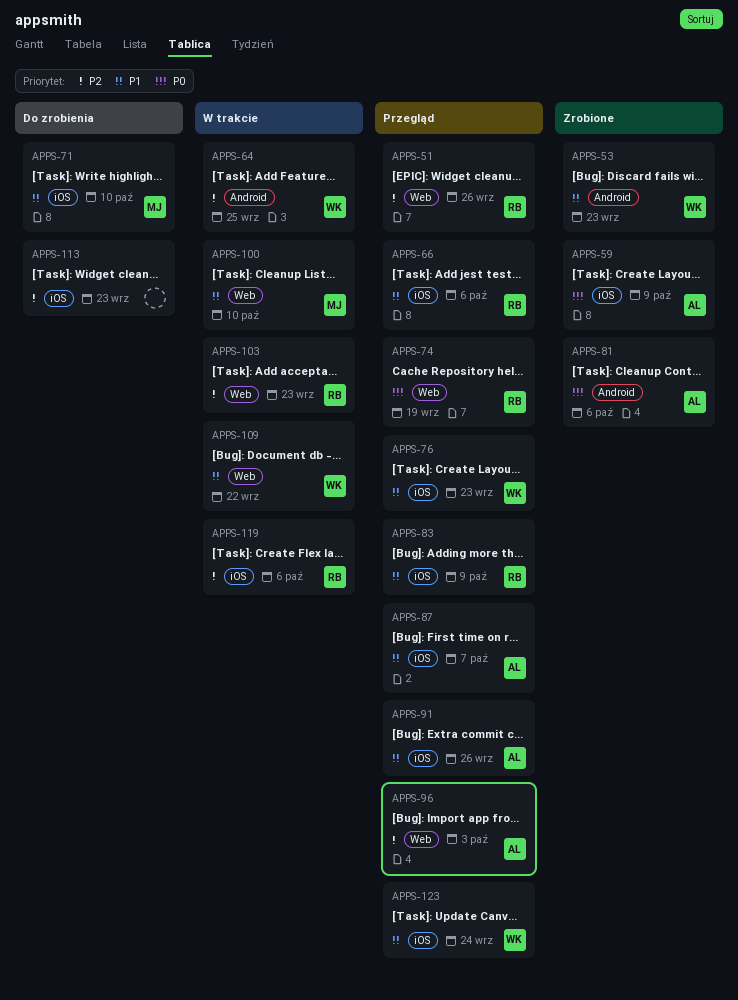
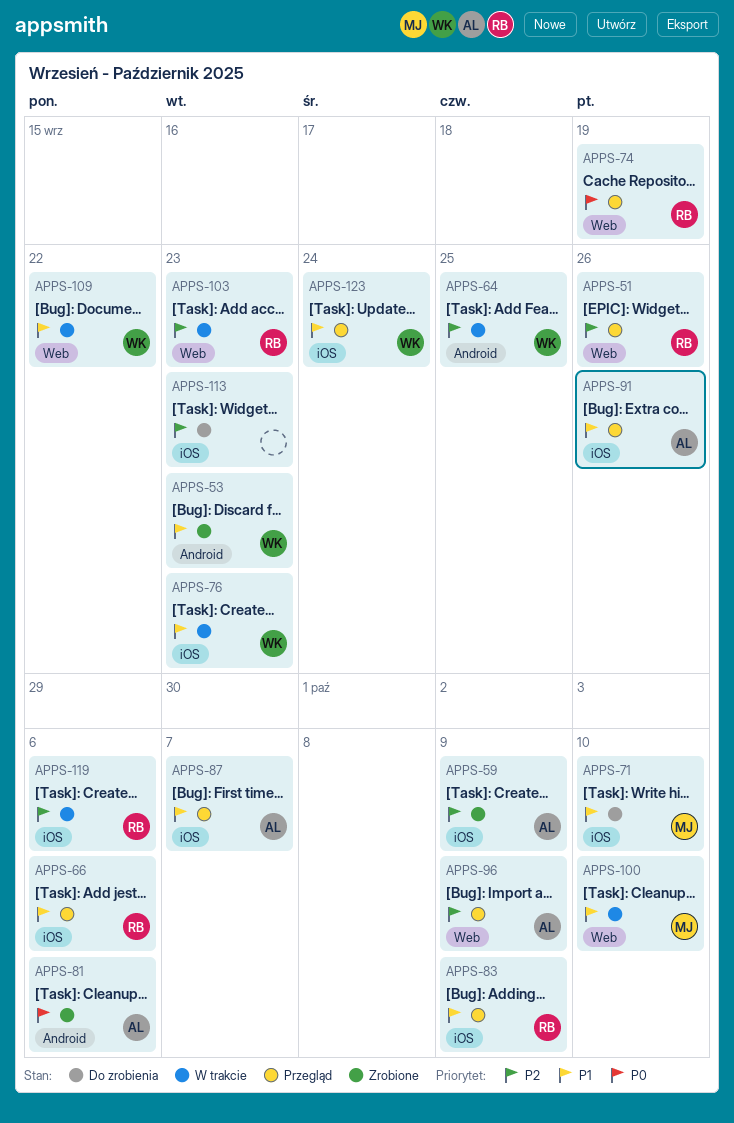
APPS-59, priority: P0 -> P2
APPS-76, status: Przegląd -> W trakcie
APPS-96, due: Oct 3 -> Oct 9

